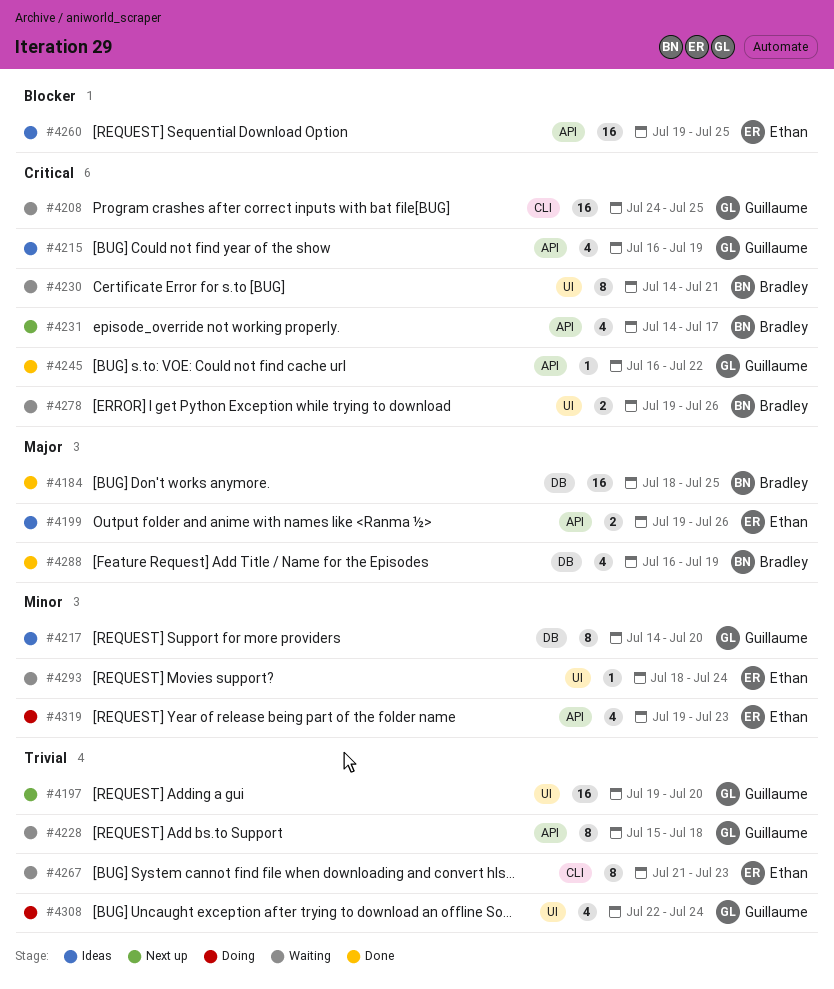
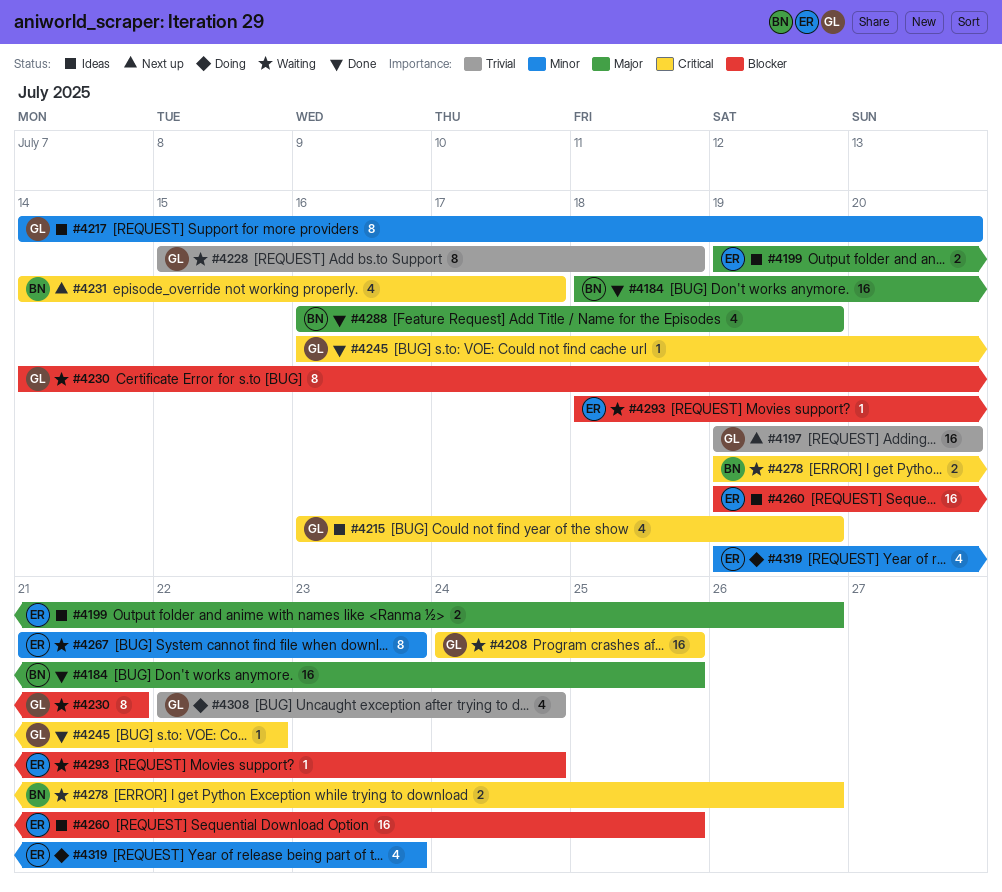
#4230, owner: Bradley -> Guillaume
#4230, priority: Critical -> Blocker
#4267, priority: Trivial -> Minor
#4293, priority: Minor -> Blocker

